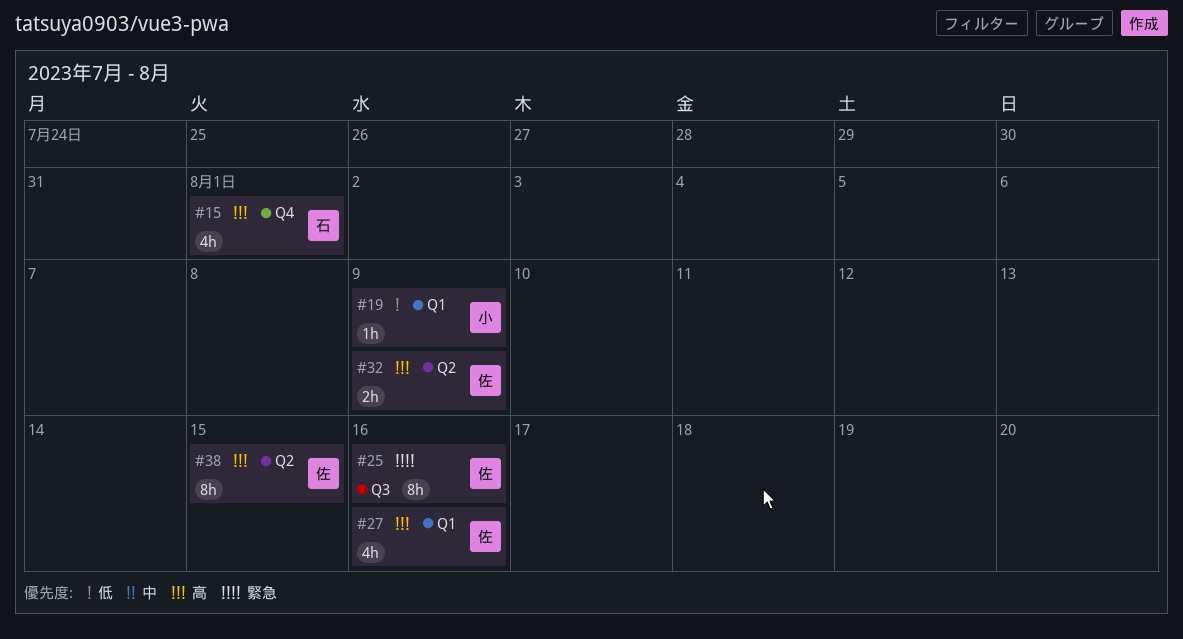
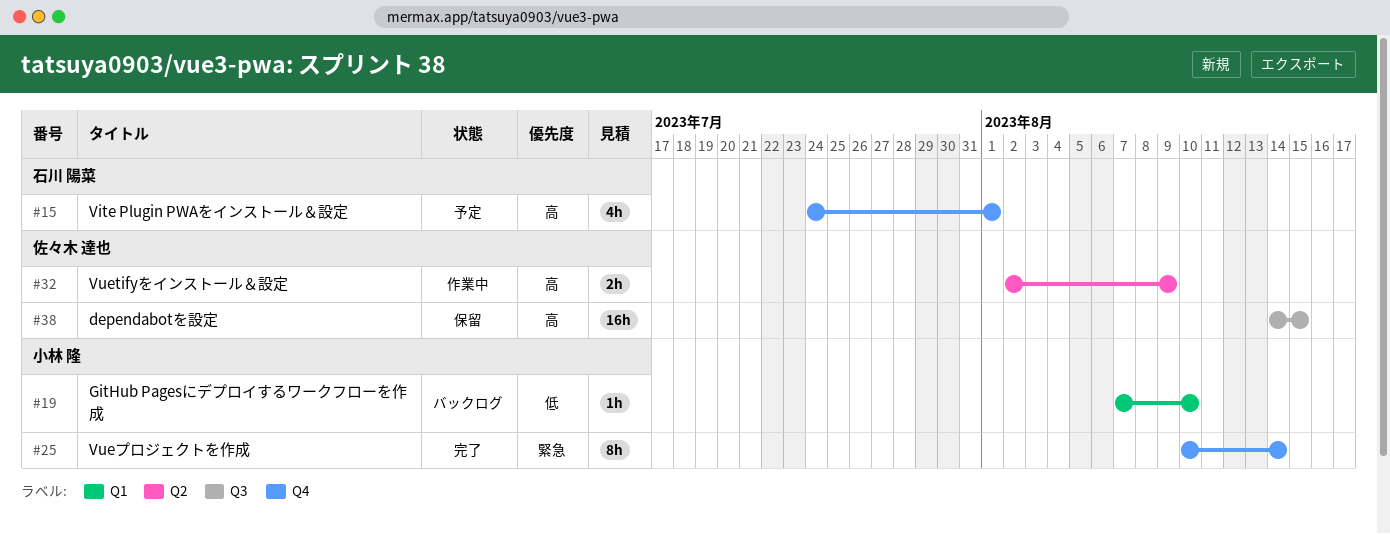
#19, due: Aug 9 -> Aug 10
#25, owner: 佐々木 達也 -> 小林 隆
#25, label: Q3 -> Q4
#25, due: Aug 16 -> Aug 14
#27: present -> none
#38, label: Q2 -> Q3
#38, estimate: 8h -> 16h

